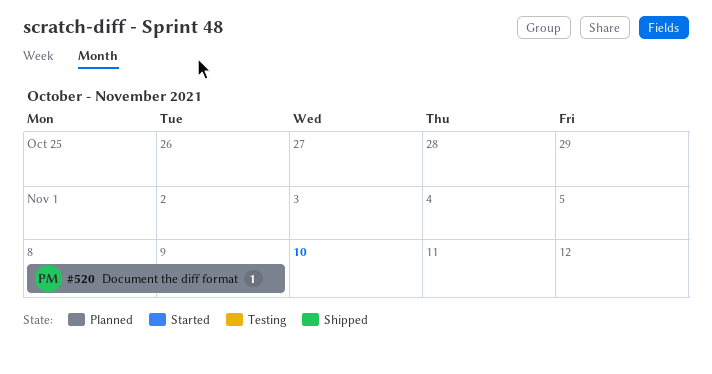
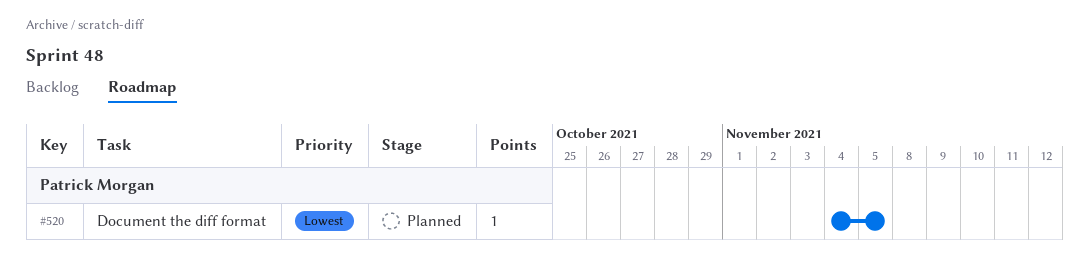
#520, start: Nov 8 -> Nov 4
#520, due: Nov 9 -> Nov 5

